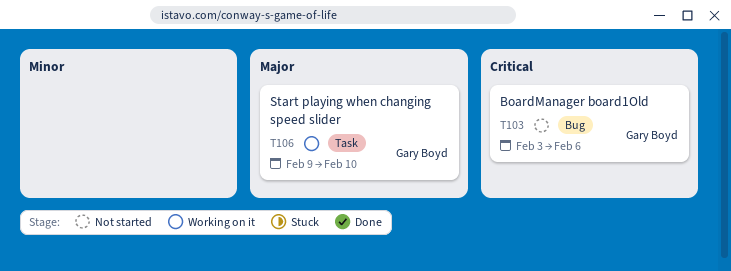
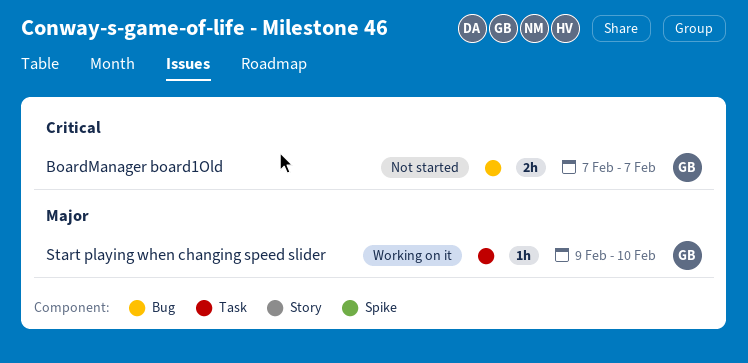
BoardManager board1Old, start: Feb 3 -> Feb 7
BoardManager board1Old, due: Feb 6 -> Feb 7

